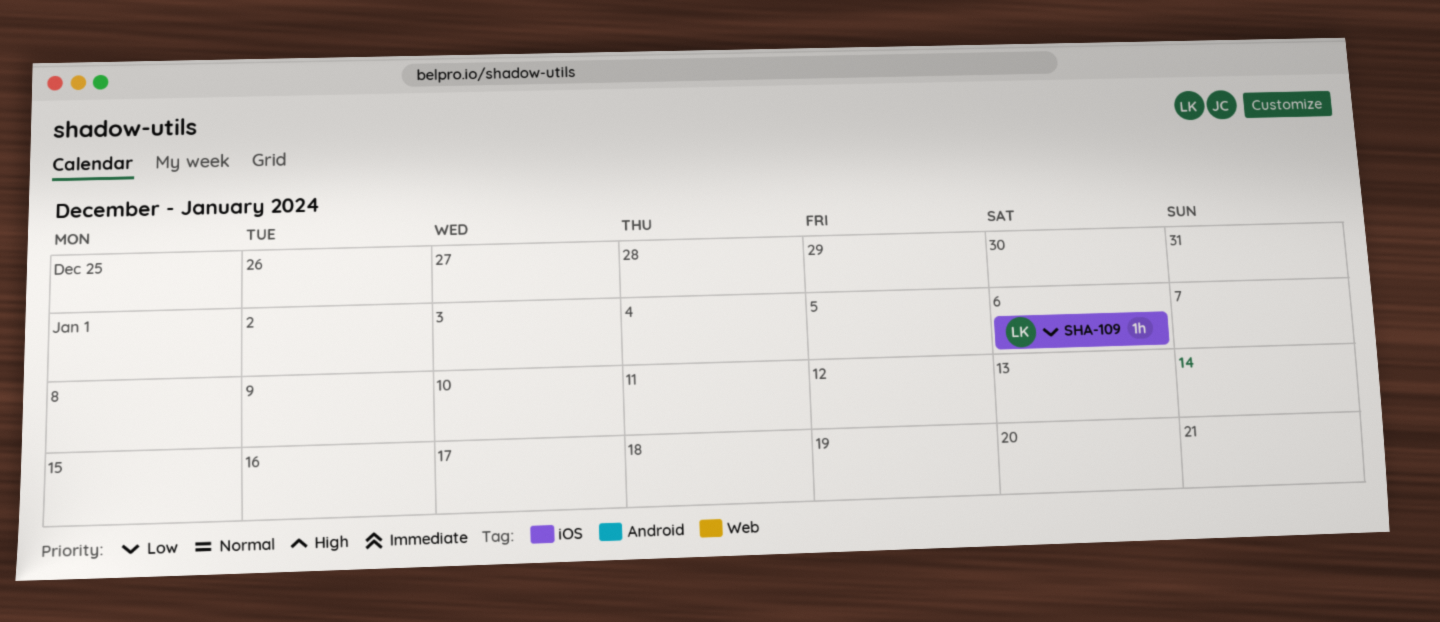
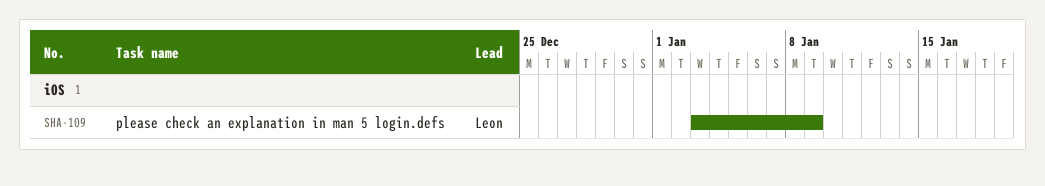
SHA-109, start: Jan 6 -> Jan 3
SHA-109, due: Jan 6 -> Jan 9

